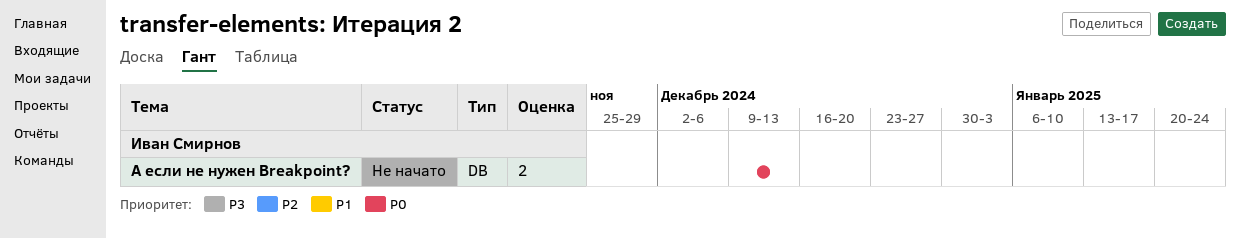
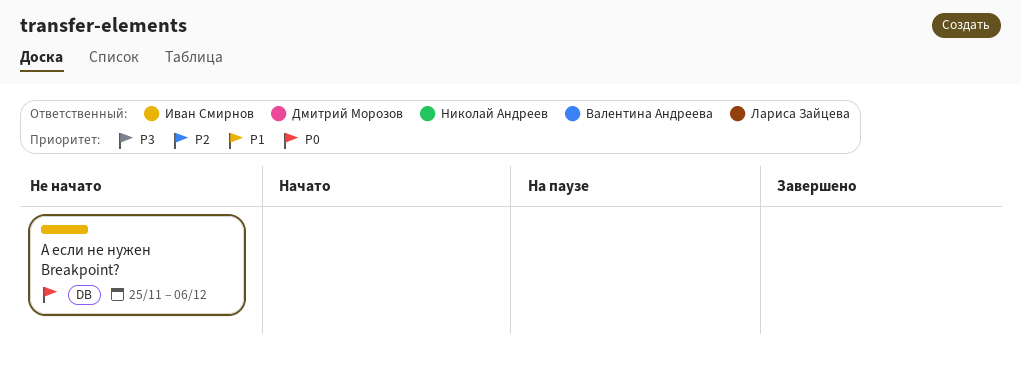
А если не нужен Breakpoint?, start: Dec 9 -> Nov 25
А если не нужен Breakpoint?, due: Dec 13 -> Dec 6

